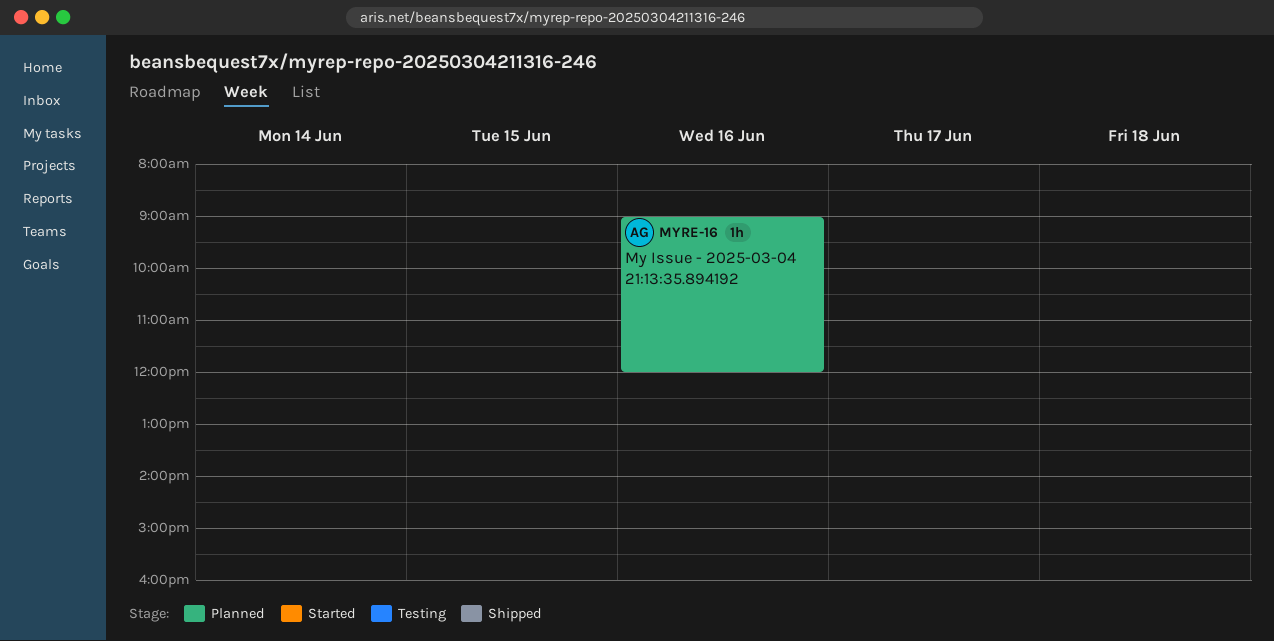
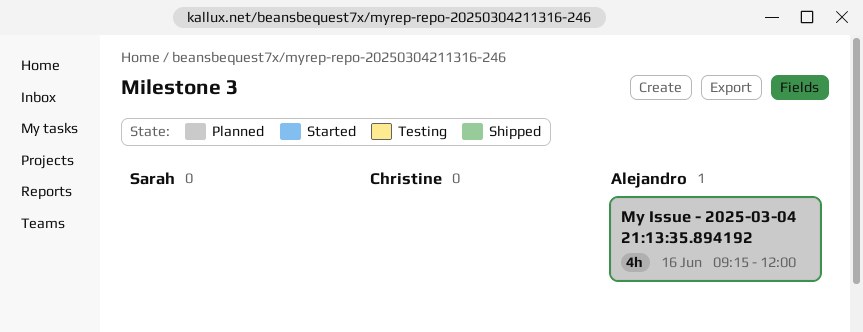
My Issue - 2025-03-04 21:13:35.894192, estimate: 1h -> 4h
My Issue - 2025-03-04 21:13:35.894192, begins: 09:00 -> 09:15

